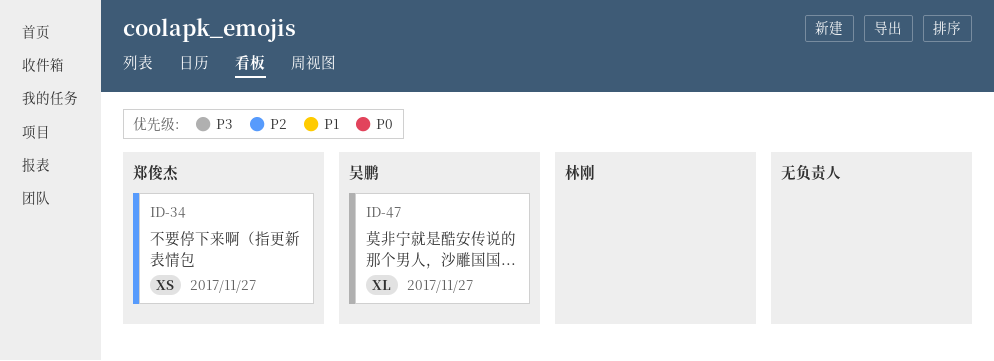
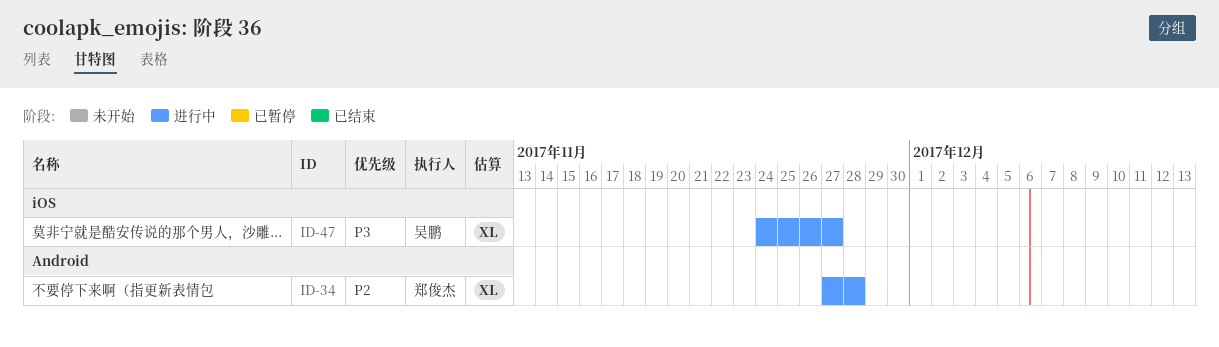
ID-34, estimate: XS -> XL
ID-34, due: Nov 27 -> Nov 28

